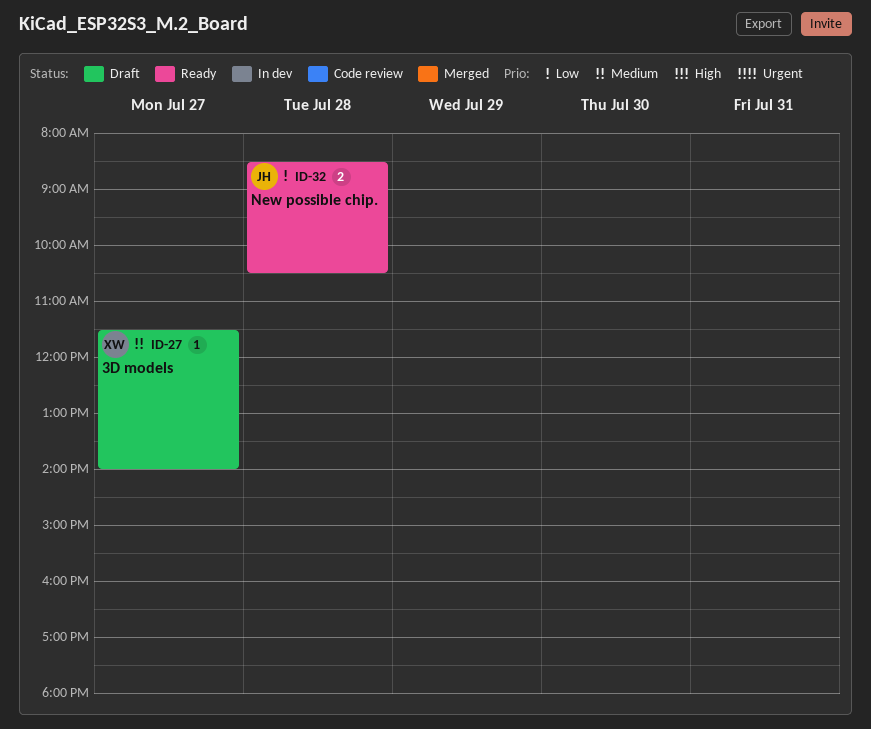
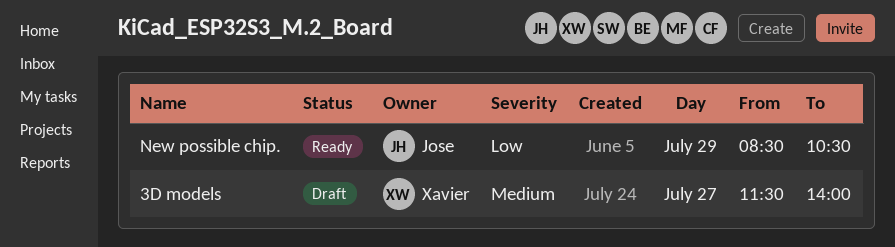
New possible chip., day: Jul 28 -> Jul 29

